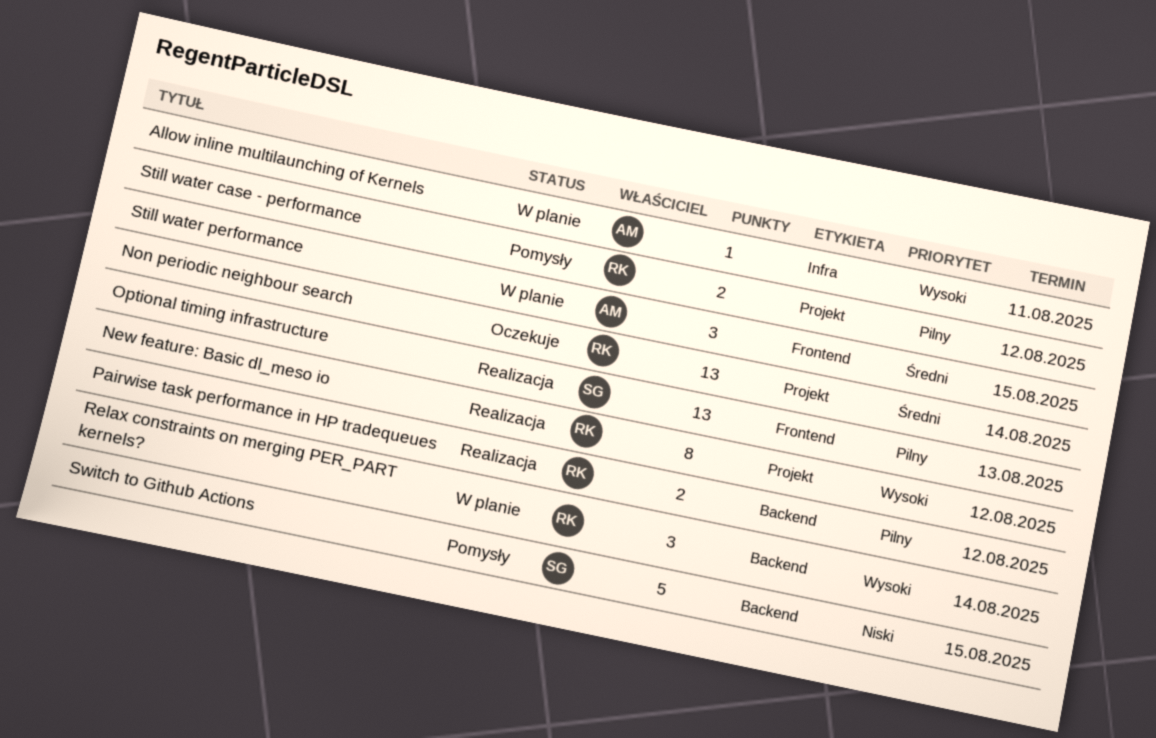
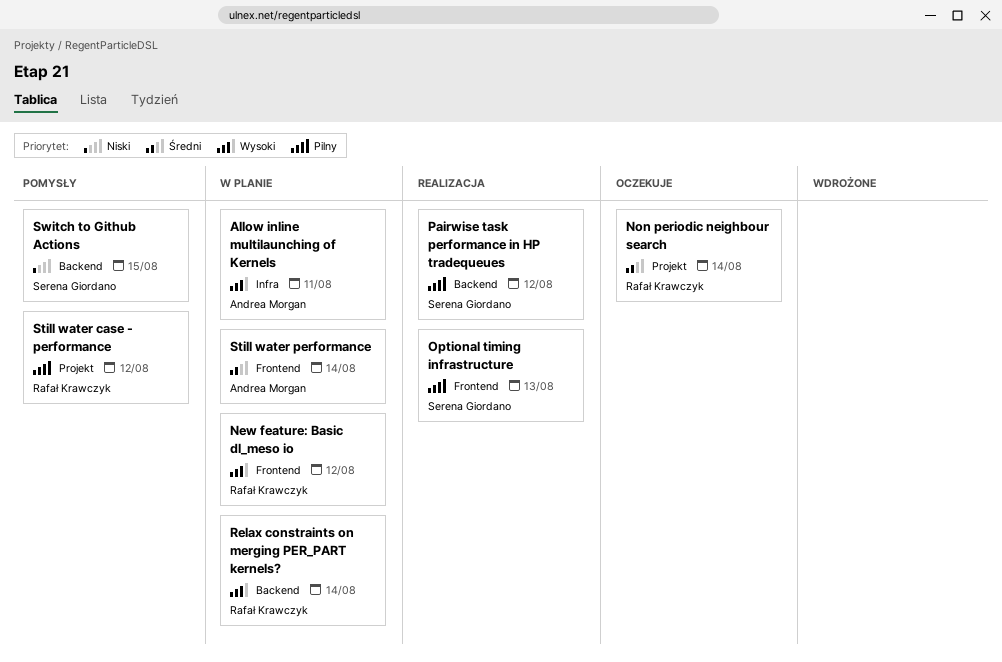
New feature: Basic dl_meso io, status: Realizacja -> W planie
New feature: Basic dl_meso io, label: Projekt -> Frontend
Pairwise task performance in HP tradequeues, owner: Rafał Krawczyk -> Serena Giordano
Still water performance, due: Aug 15 -> Aug 14

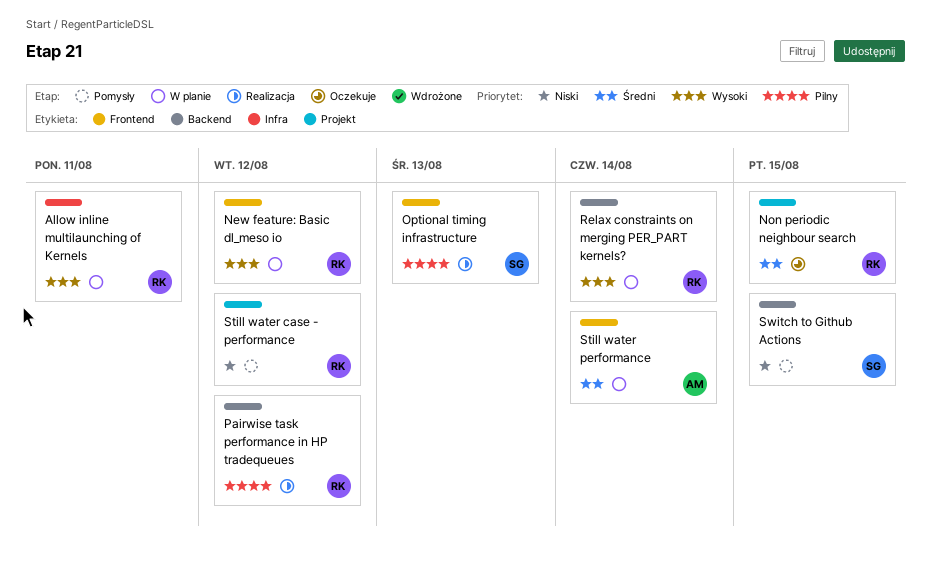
Allow inline multilaunching of Kernels, owner: Andrea Morgan -> Rafał Krawczyk
Non periodic neighbour search, due: Aug 14 -> Aug 15
Pairwise task performance in HP tradequeues, owner: Serena Giordano -> Rafał Krawczyk
Still water case - performance, priority: Pilny -> Niski

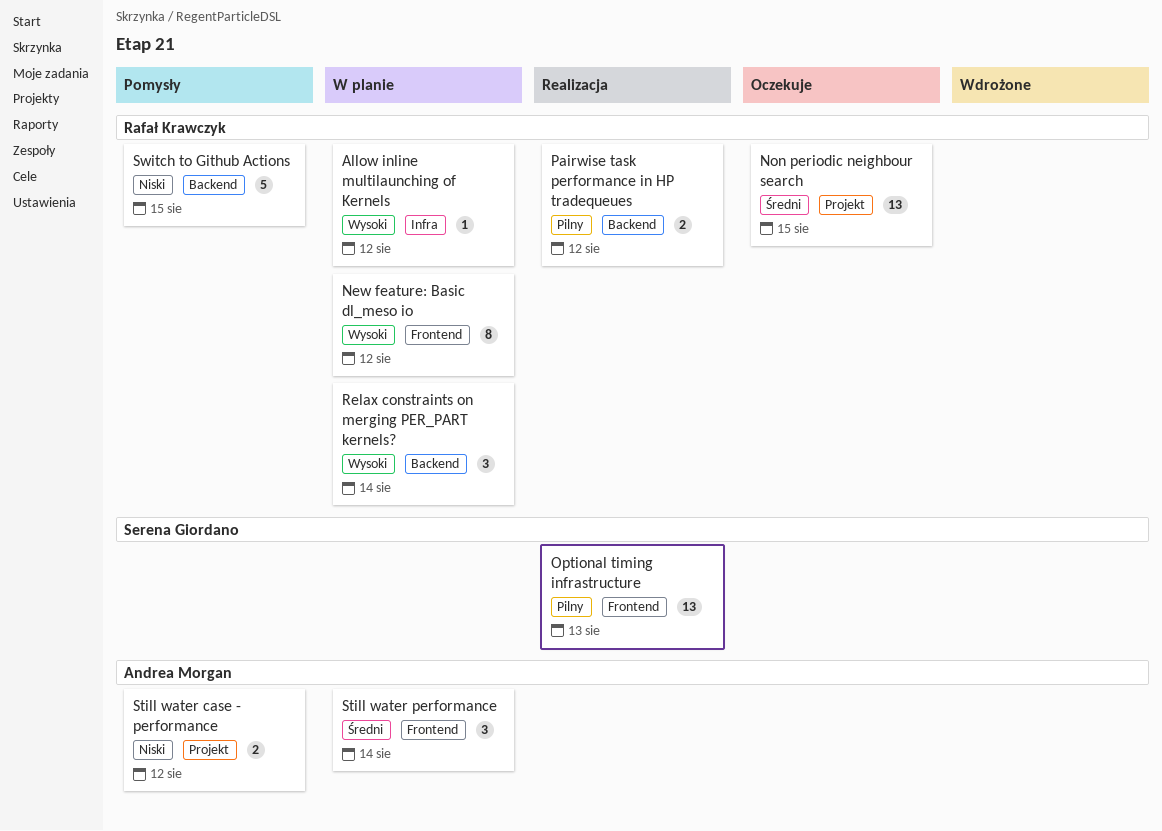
Allow inline multilaunching of Kernels, due: Aug 11 -> Aug 12
Still water case - performance, owner: Rafał Krawczyk -> Andrea Morgan
Switch to Github Actions, owner: Serena Giordano -> Rafał Krawczyk

